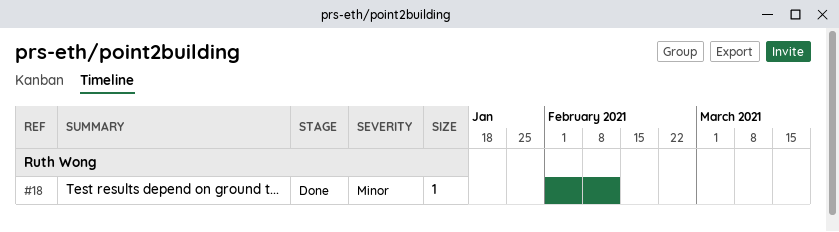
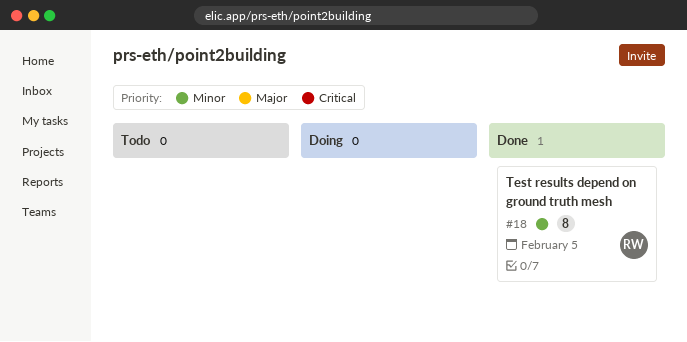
#18, estimate: 1 -> 8
#18, due: Feb 12 -> Feb 5

